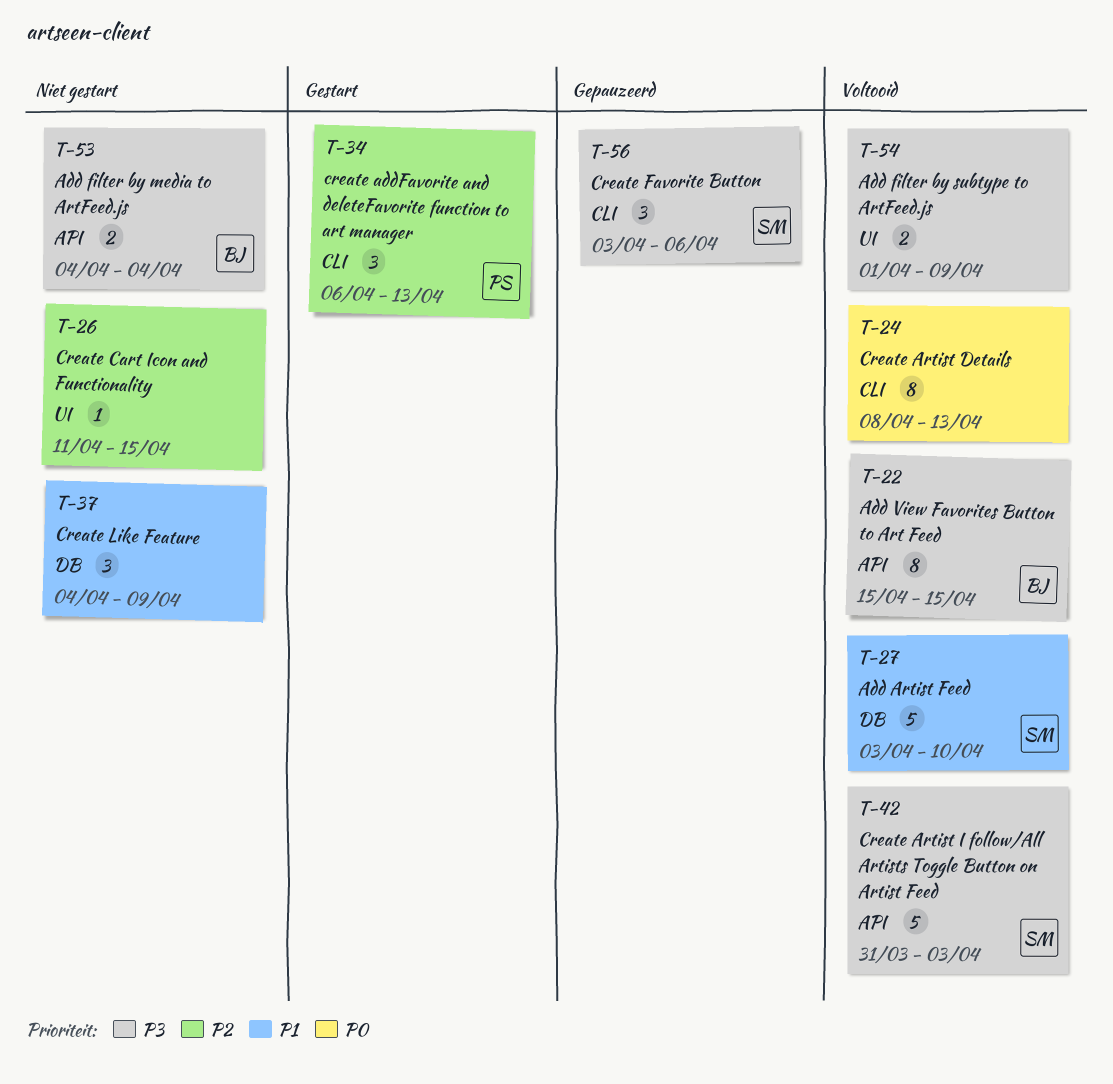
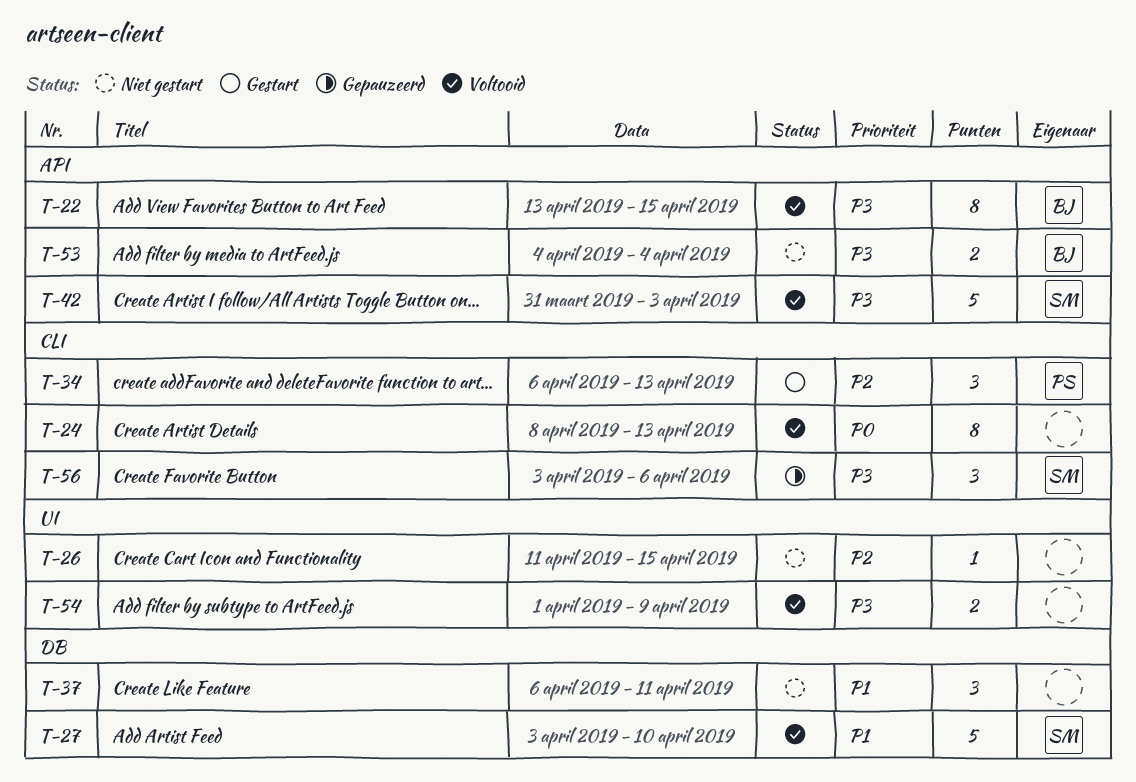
T-22, start: Apr 15 -> Apr 13
T-37, start: Apr 4 -> Apr 6
T-37, due: Apr 9 -> Apr 11

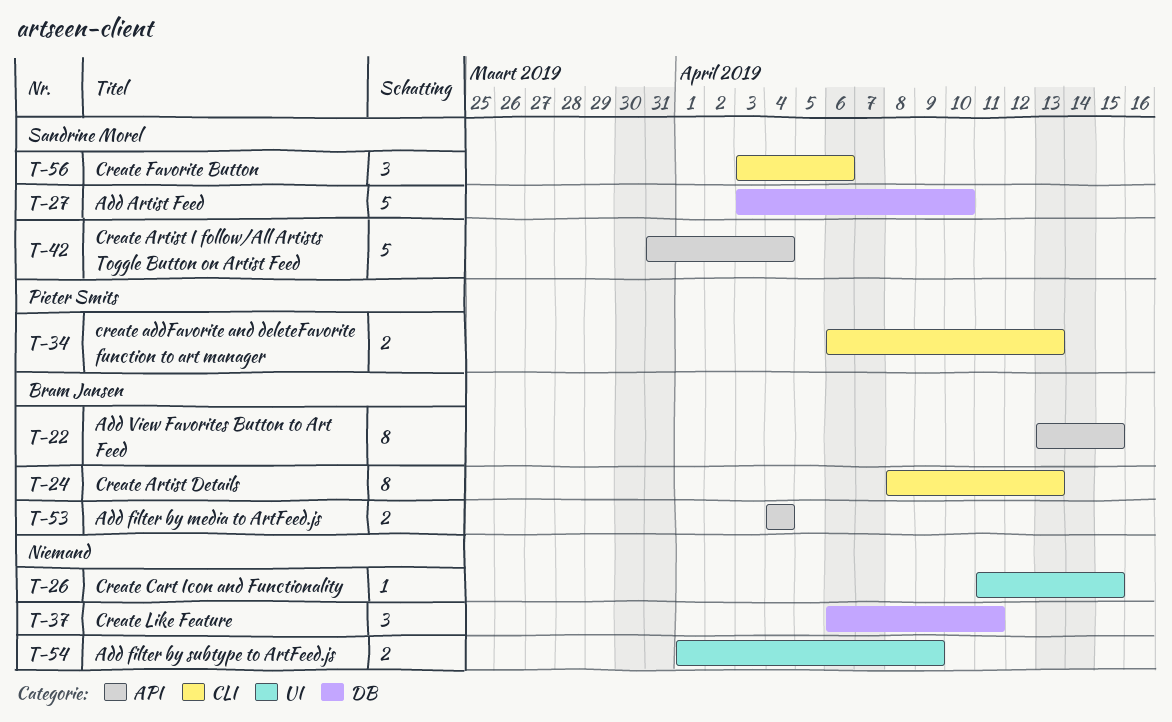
T-24, owner: none -> Bram Jansen
T-34, estimate: 3 -> 2
T-42, due: Apr 3 -> Apr 4

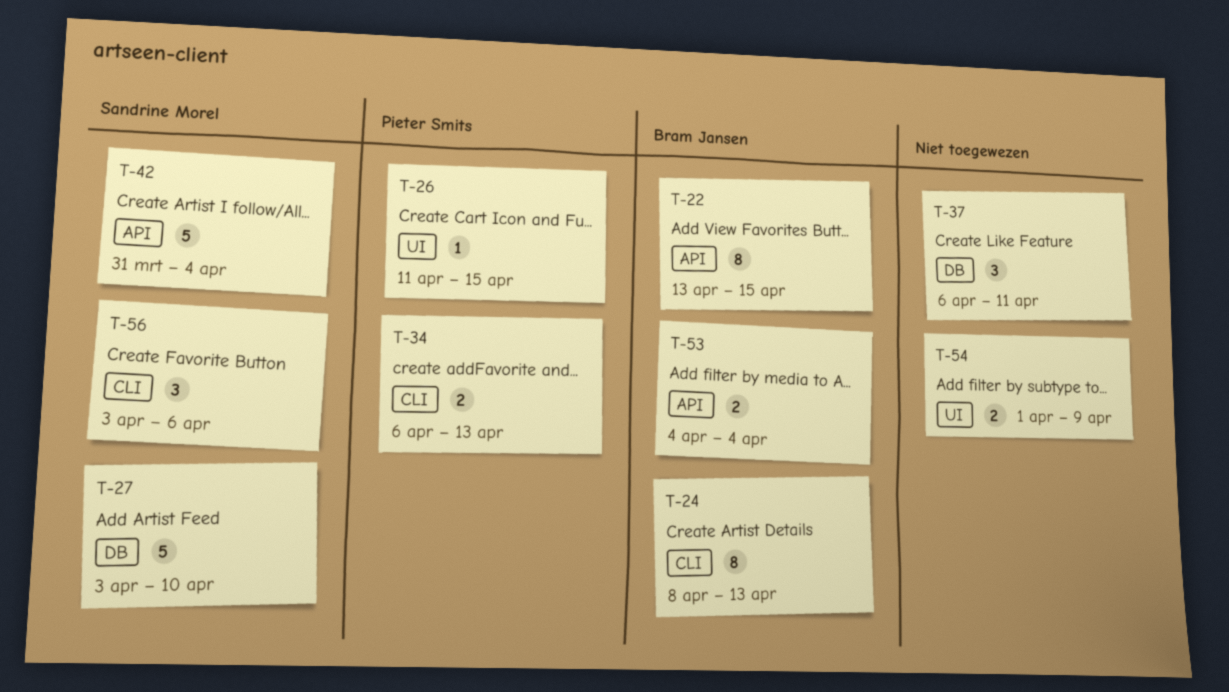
T-26, owner: none -> Pieter Smits

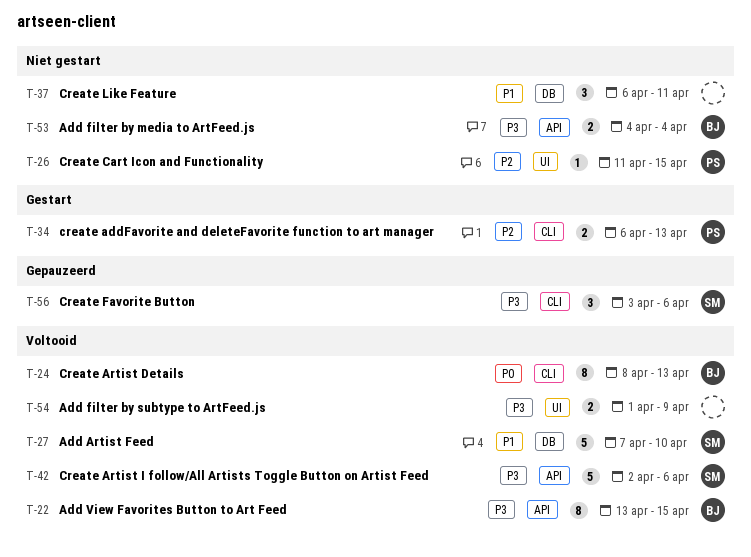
T-27, start: Apr 3 -> Apr 7
T-42, start: Mar 31 -> Apr 2
T-42, due: Apr 4 -> Apr 6

